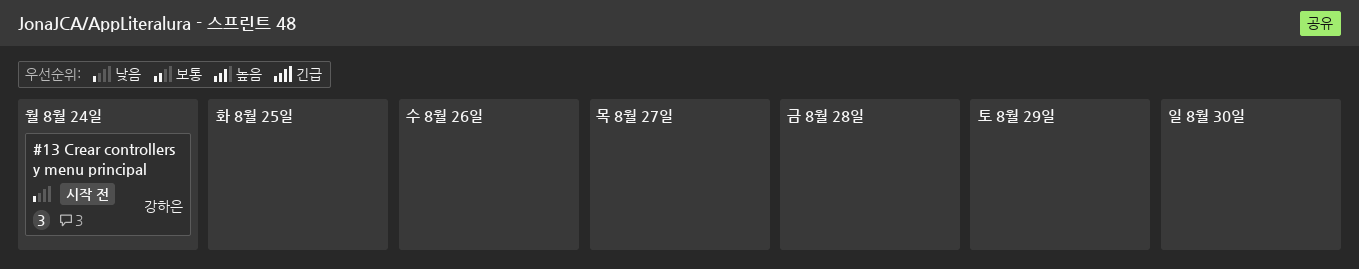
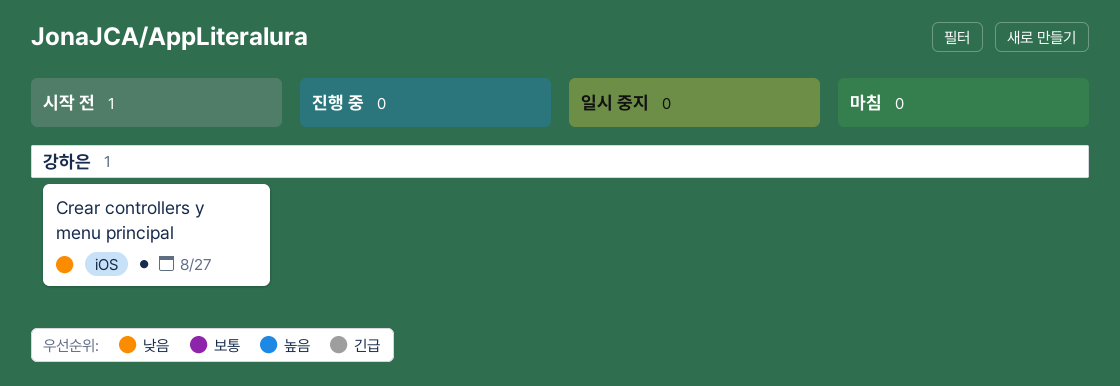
Crear controllers y menu principal, estimate: 3 -> 1
Crear controllers y menu principal, due: Aug 24 -> Aug 27

